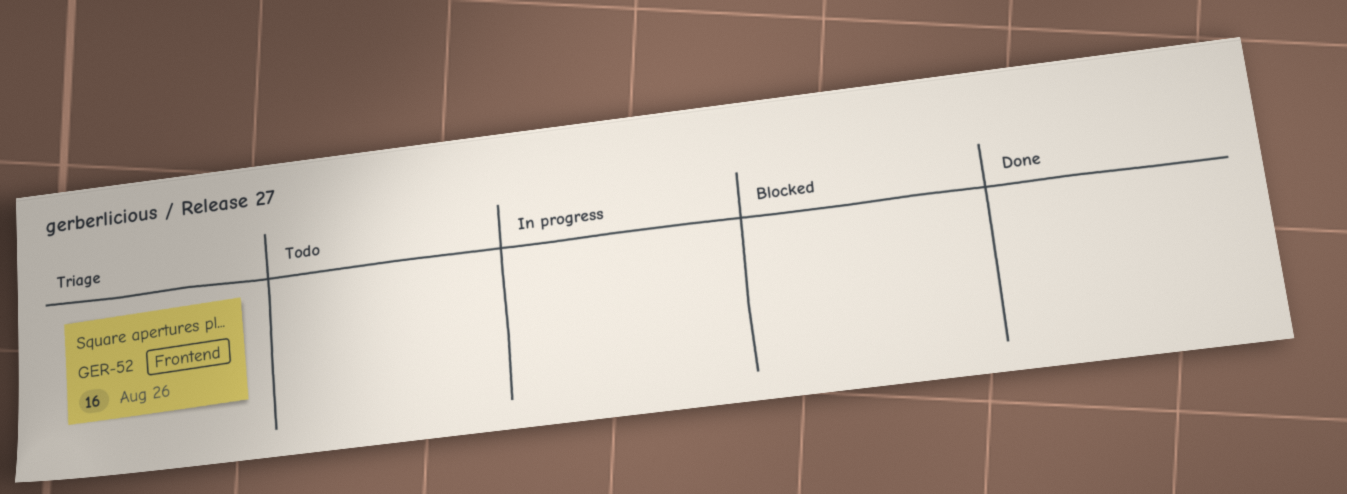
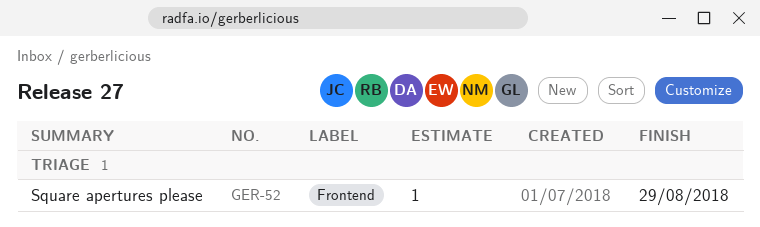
GER-52, estimate: 16 -> 1
GER-52, due: Aug 26 -> Aug 29

